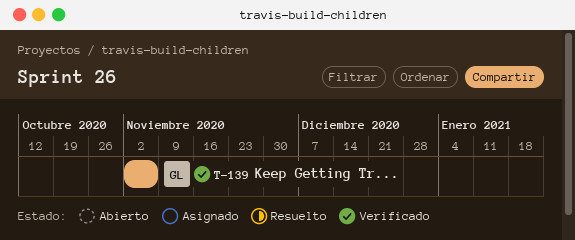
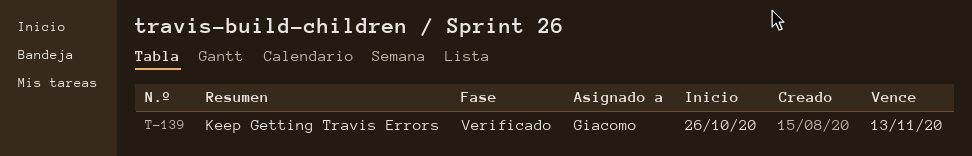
T-139, start: Nov 2 -> Oct 26
T-139, due: Nov 6 -> Nov 13

